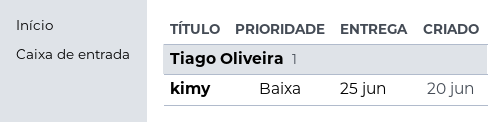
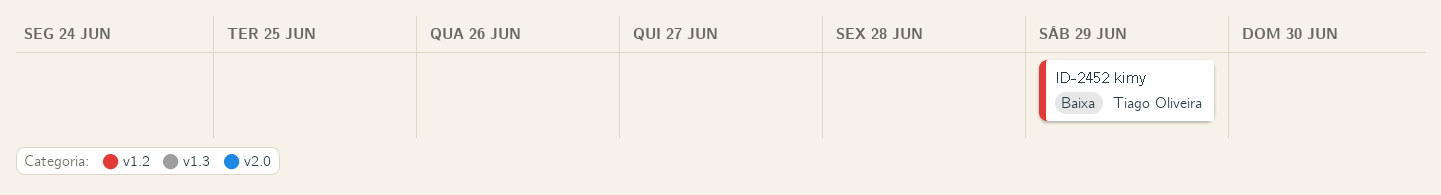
kimy, due: Jun 25 -> Jun 29

